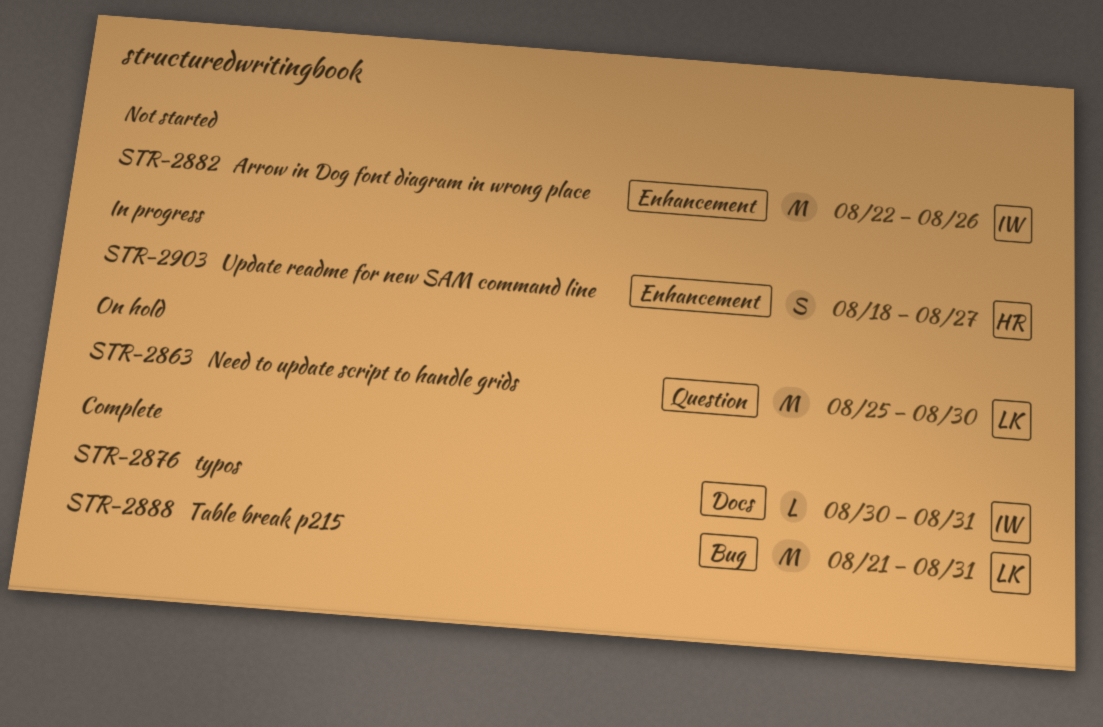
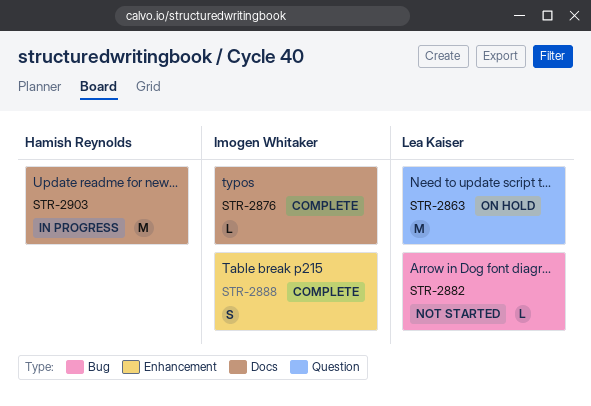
STR-2882, owner: Imogen Whitaker -> Lea Kaiser
STR-2882, label: Enhancement -> Bug
STR-2882, estimate: M -> L
STR-2888, owner: Lea Kaiser -> Imogen Whitaker
STR-2888, label: Bug -> Enhancement
STR-2888, estimate: M -> S
STR-2903, label: Enhancement -> Docs
STR-2903, estimate: S -> M

